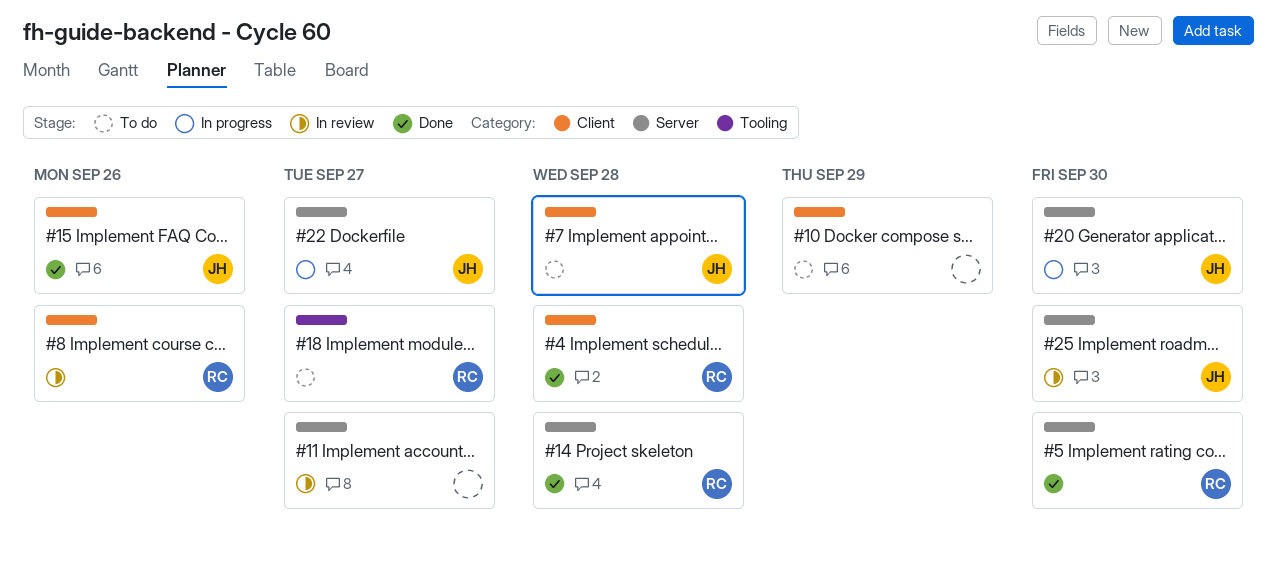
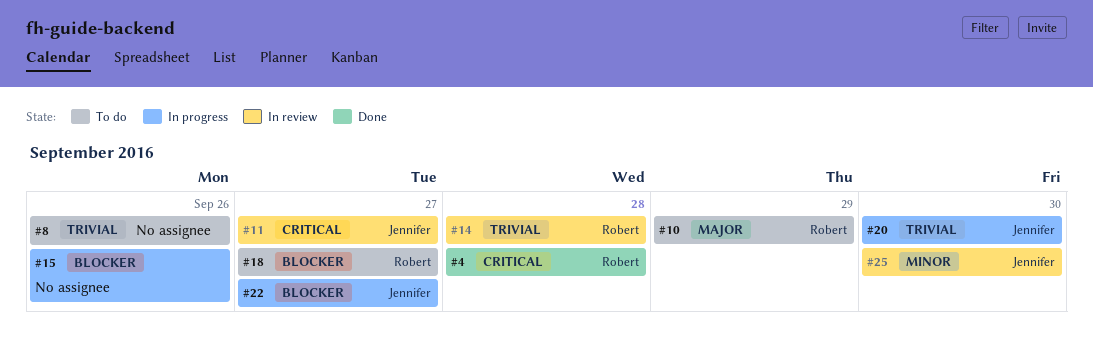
#5: present -> none
#7: present -> none
#8, status: In review -> To do
#8, owner: Robert -> none
#10, owner: none -> Robert
#11, owner: none -> Jennifer
#14, status: Done -> In review
#15, status: Done -> In progress
#15, owner: Jennifer -> none

